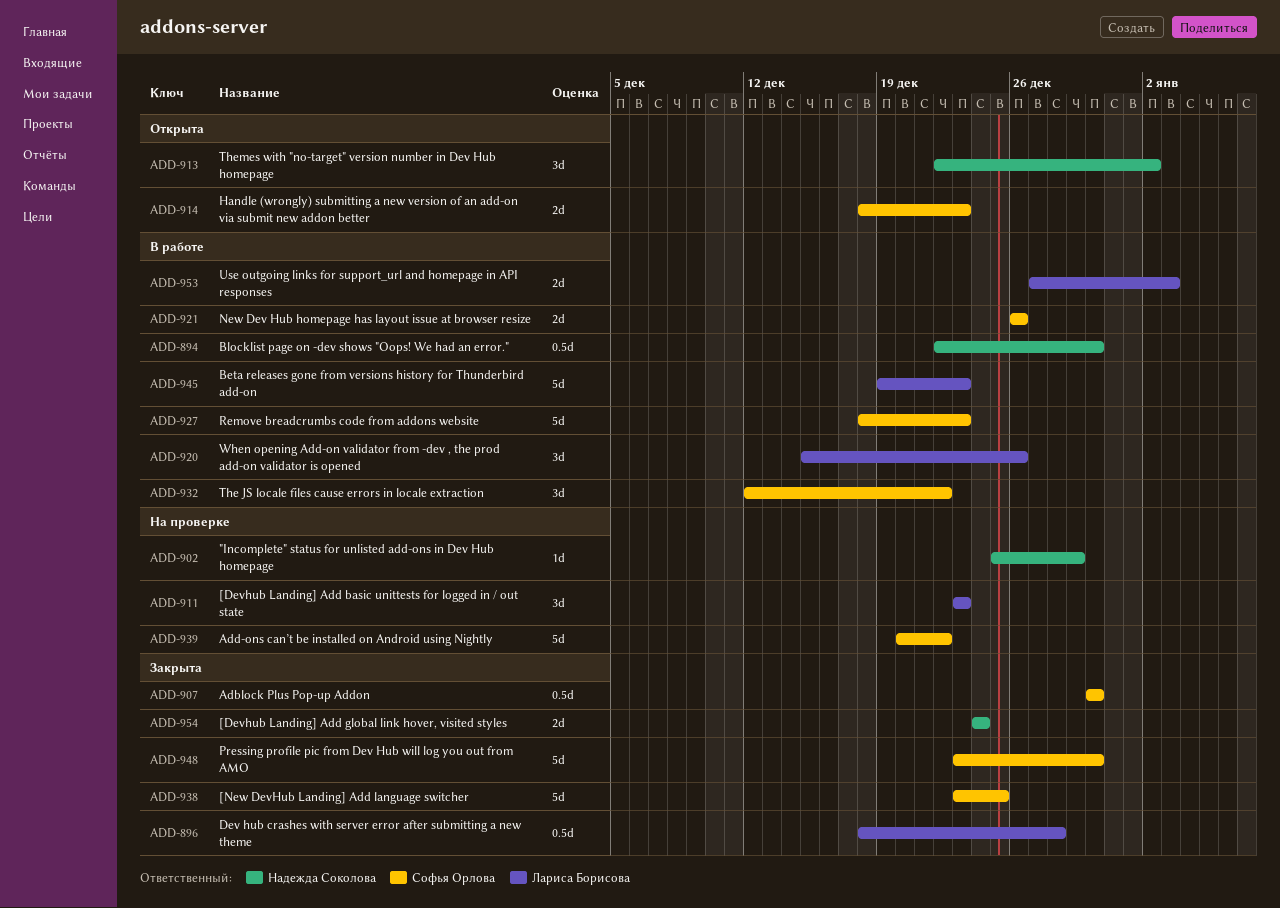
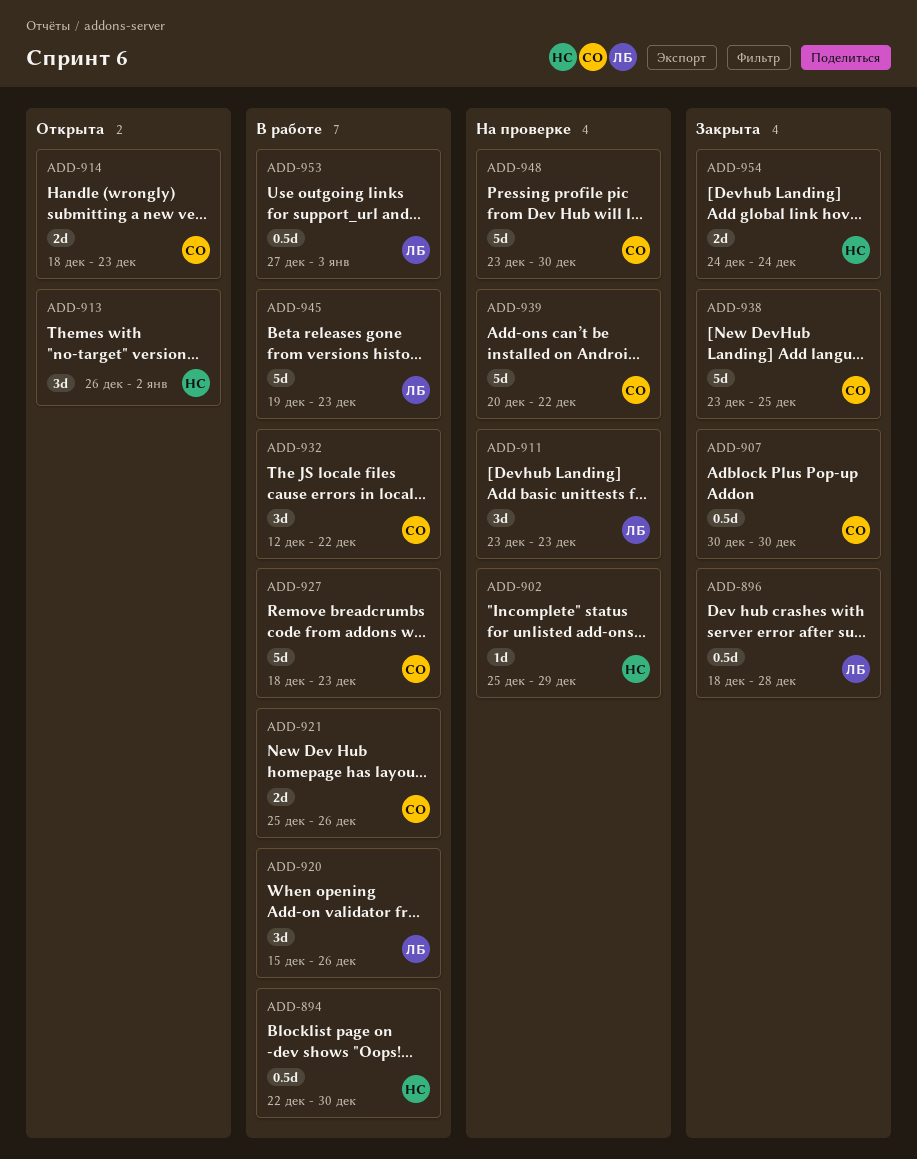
ADD-913, start: Dec 22 -> Dec 26
ADD-921, start: Dec 26 -> Dec 25
ADD-948, status: Закрыта -> На проверке
ADD-953, estimate: 2d -> 0.5d

